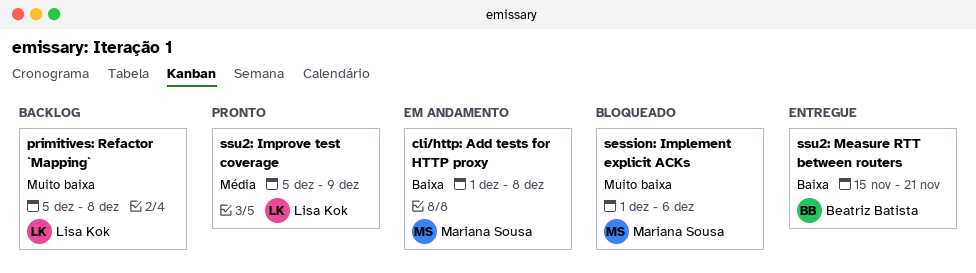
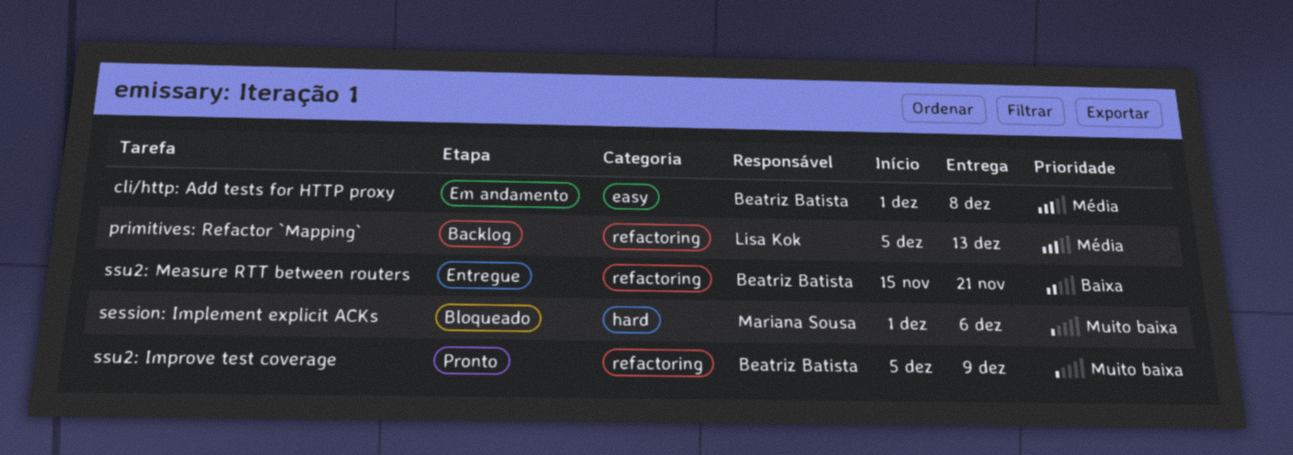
cli/http: Add tests for HTTP proxy, owner: Mariana Sousa -> Beatriz Batista
cli/http: Add tests for HTTP proxy, priority: Baixa -> Média
primitives: Refactor `Mapping`, priority: Muito baixa -> Média
primitives: Refactor `Mapping`, due: Dec 8 -> Dec 13
ssu2: Improve test coverage, owner: Lisa Kok -> Beatriz Batista
ssu2: Improve test coverage, priority: Média -> Muito baixa

